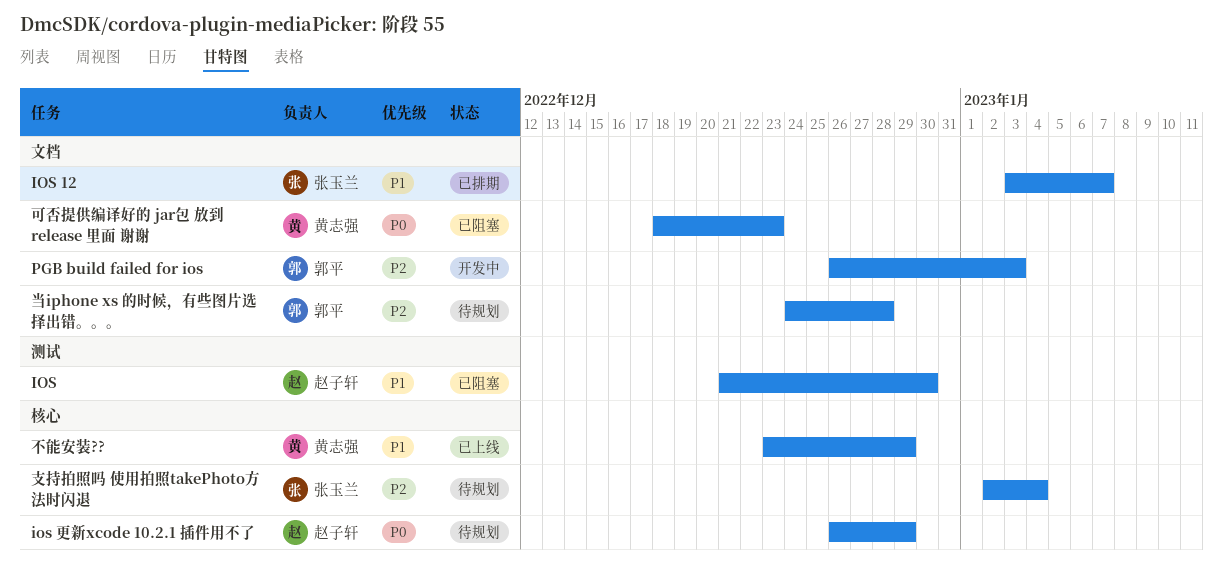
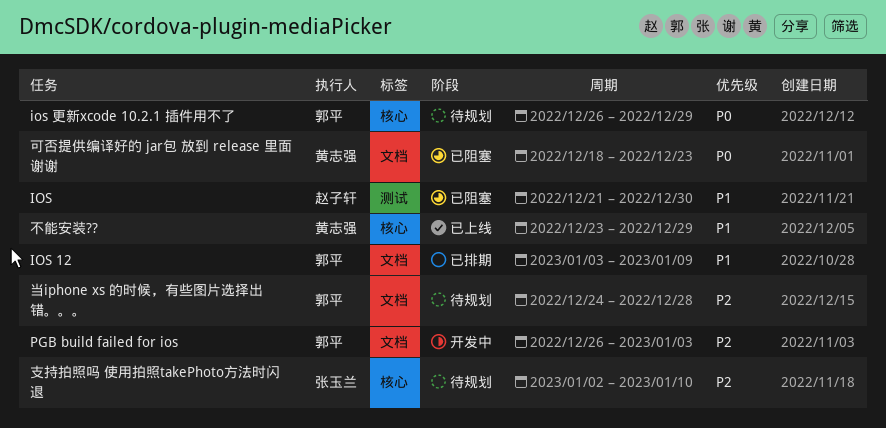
IOS 12, owner: 张玉兰 -> 郭平
IOS 12, due: Jan 7 -> Jan 9
ios 更新xcode 10.2.1 插件用不了, owner: 赵子轩 -> 郭平
支持拍照吗 使用拍照takePhoto方法时闪退, due: Jan 4 -> Jan 10

